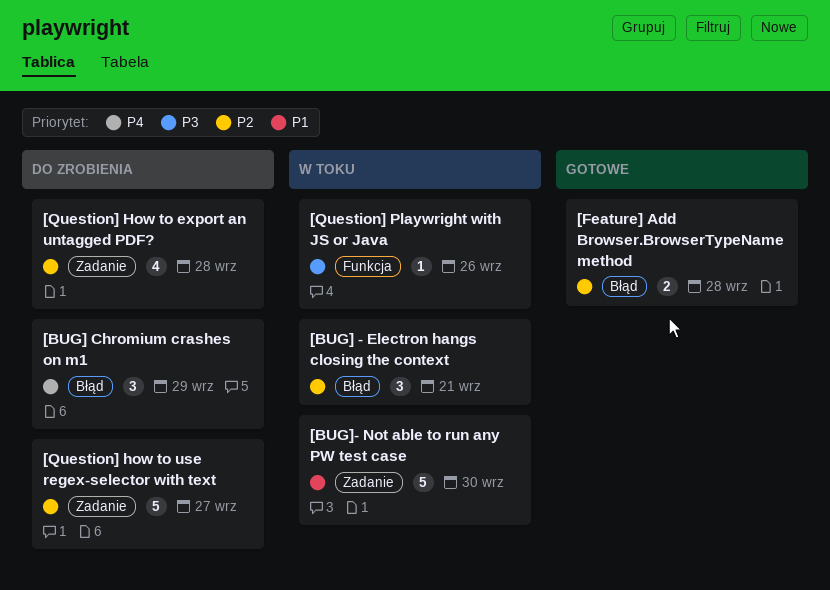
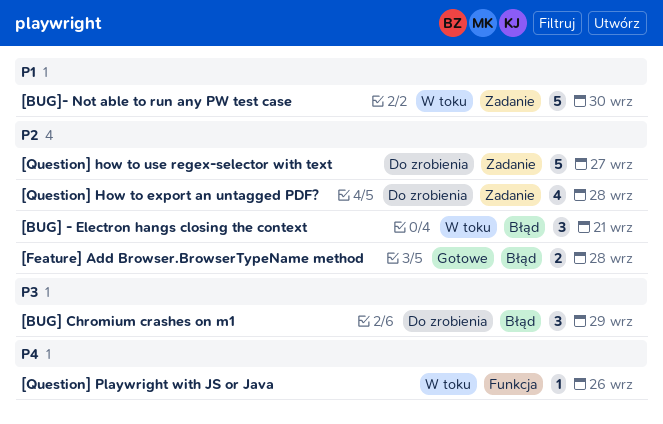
[BUG] Chromium crashes on m1, priority: P4 -> P3
[Question] Playwright with JS or Java, priority: P3 -> P4

